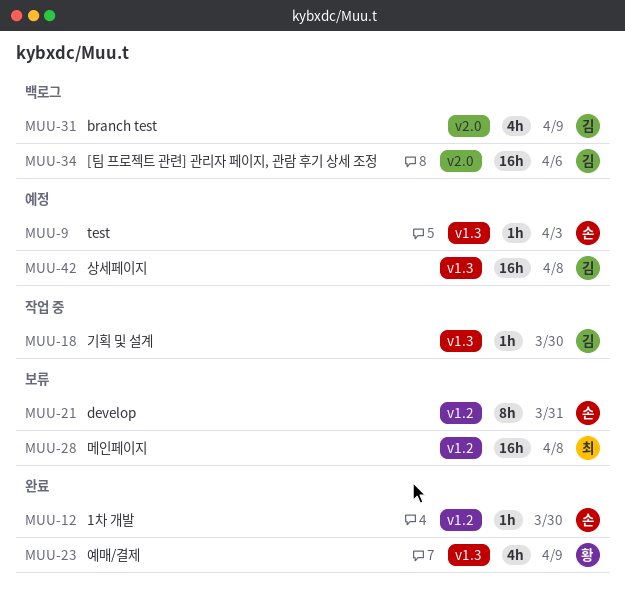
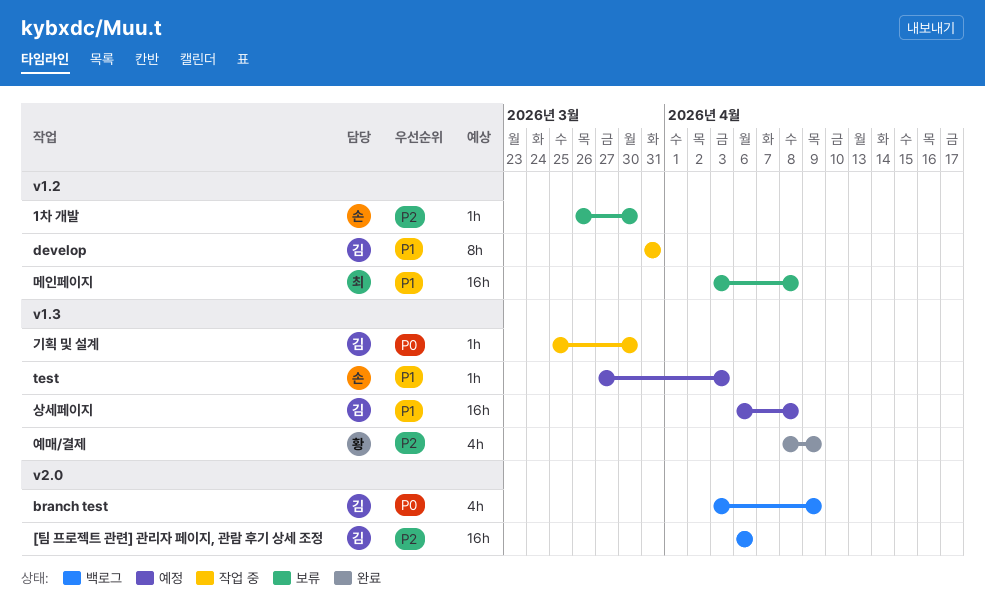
1차 개발, status: 완료 -> 보류
develop, status: 보류 -> 작업 중
develop, owner: 손 -> 김

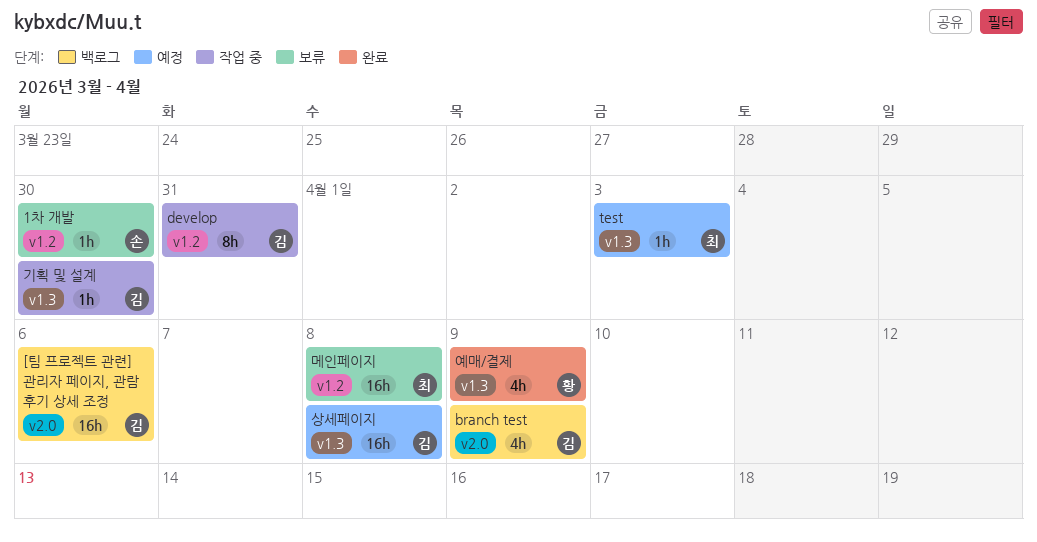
test, owner: 손 -> 최

